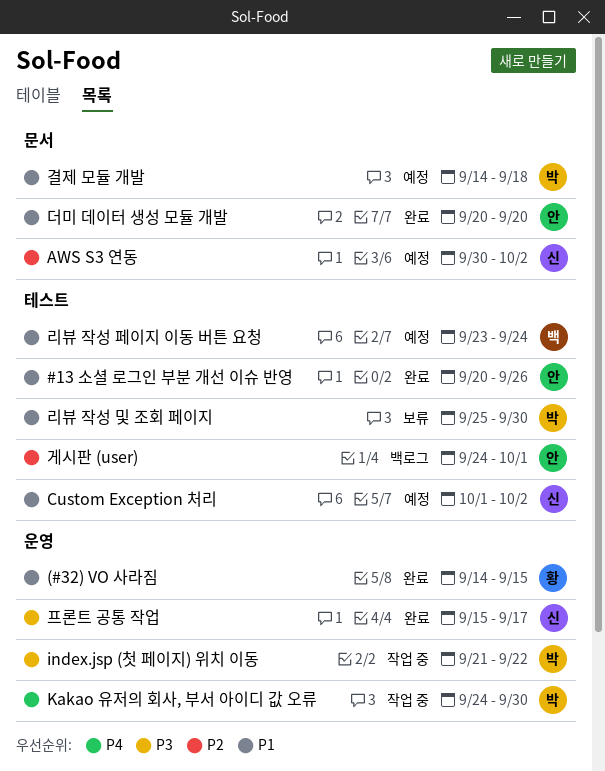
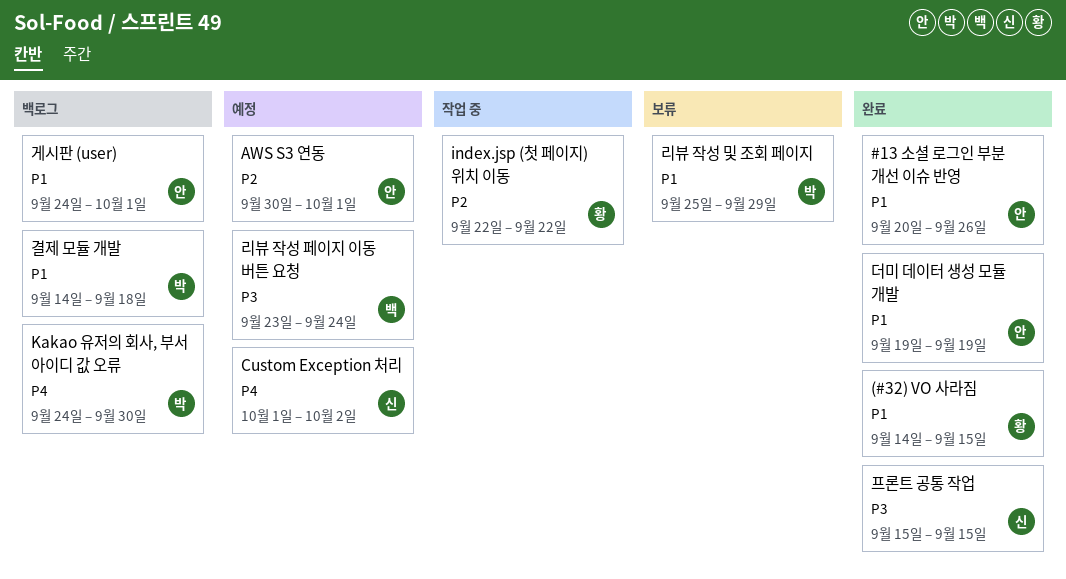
AWS S3 연동, owner: 신 -> 안
AWS S3 연동, due: Oct 2 -> Oct 1
Custom Exception 처리, priority: P1 -> P4
index.jsp (첫 페이지) 위치 이동, owner: 박 -> 황
index.jsp (첫 페이지) 위치 이동, priority: P3 -> P2
index.jsp (첫 페이지) 위치 이동, start: Sep 21 -> Sep 22
Kakao 유저의 회사, 부서 아이디 값 오류, status: 작업 중 -> 백로그
게시판 (user), priority: P2 -> P1
결제 모듈 개발, status: 예정 -> 백로그
더미 데이터 생성 모듈 개발, start: Sep 20 -> Sep 19
더미 데이터 생성 모듈 개발, due: Sep 20 -> Sep 19
리뷰 작성 및 조회 페이지, due: Sep 30 -> Sep 29
리뷰 작성 페이지 이동 버튼 요청, priority: P1 -> P3
프론트 공통 작업, due: Sep 17 -> Sep 15

